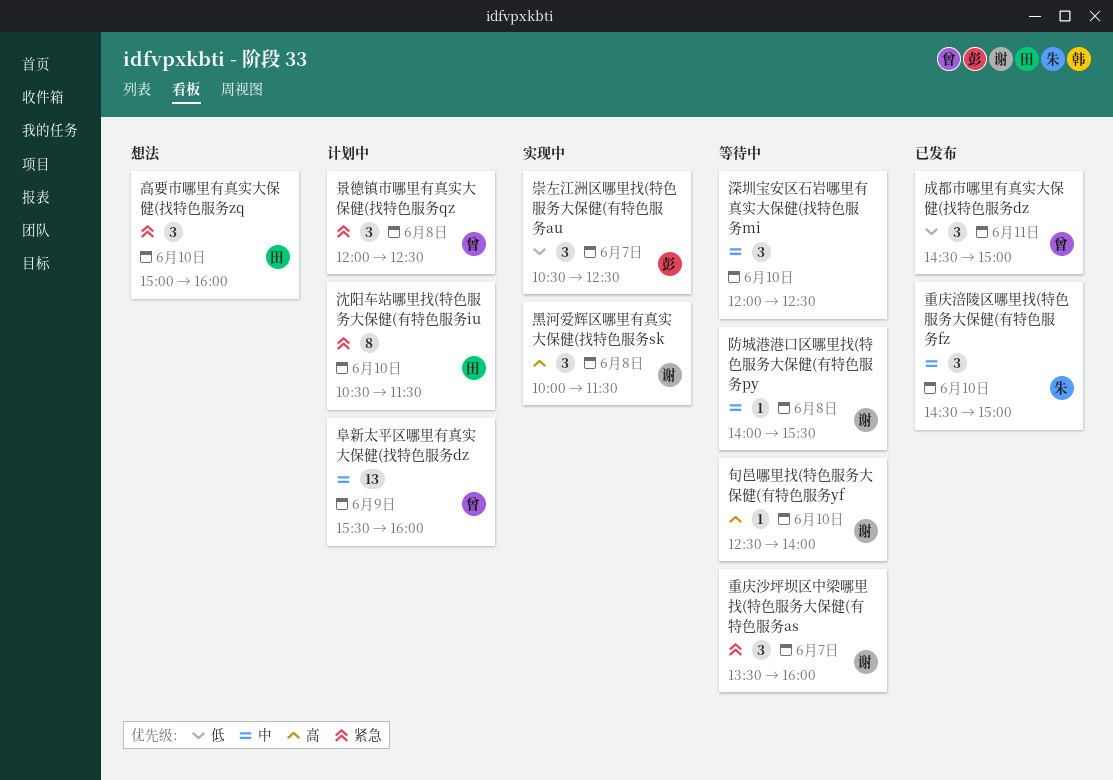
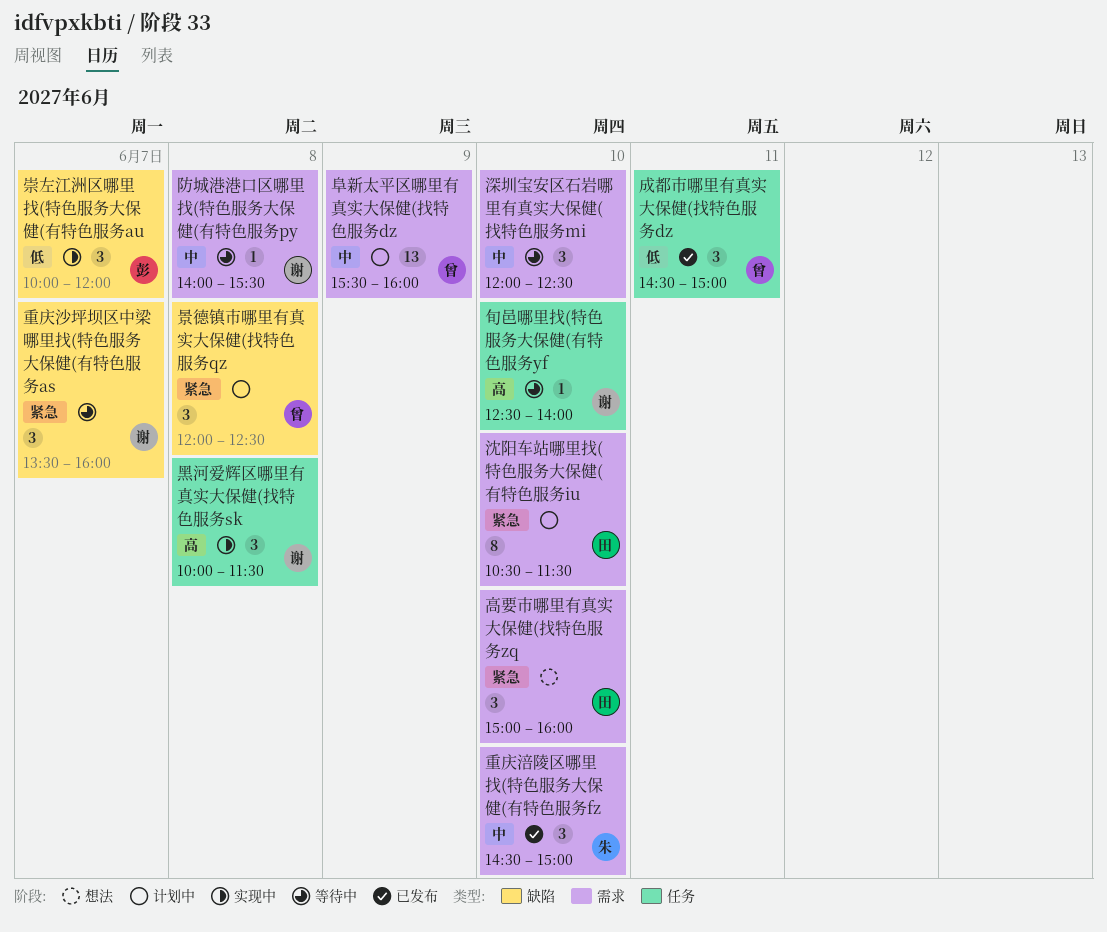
崇左江洲区哪里找(特色服务大保健(有特色服务au, begins: 10:30 -> 10:00
崇左江洲区哪里找(特色服务大保健(有特色服务au, ends: 12:30 -> 12:00

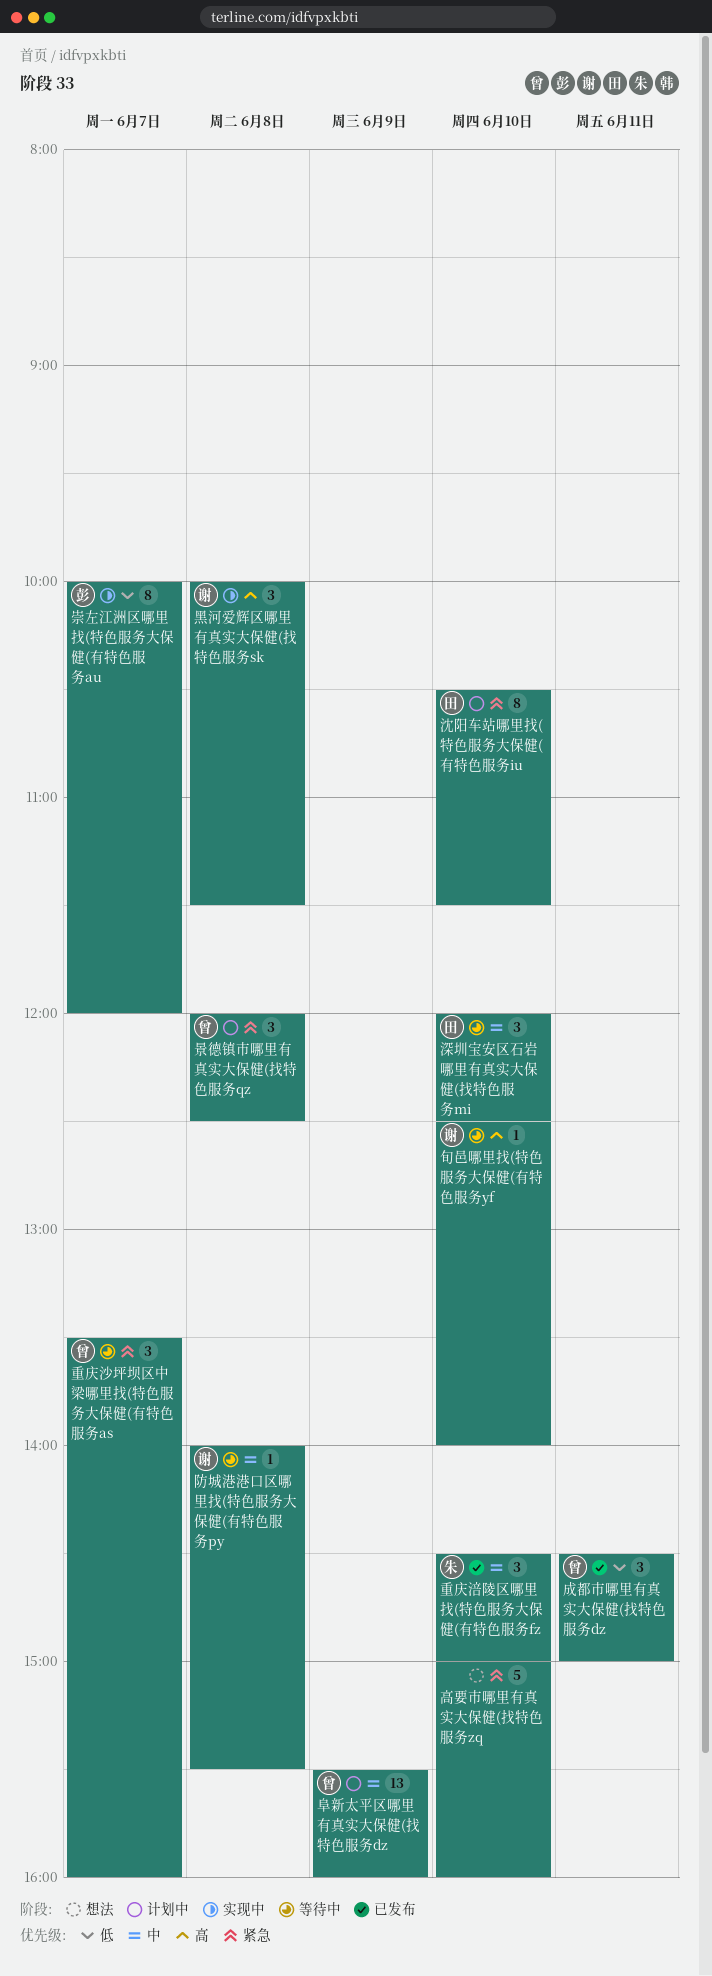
崇左江洲区哪里找(特色服务大保健(有特色服务au, estimate: 3 -> 8
深圳宝安区石岩哪里有真实大保健(找特色服务mi, owner: none -> 田
重庆沙坪坝区中梁哪里找(特色服务大保健(有特色服务as, owner: 谢 -> 曾
高要市哪里有真实大保健(找特色服务zq, owner: 田 -> none
高要市哪里有真实大保健(找特色服务zq, estimate: 3 -> 5

